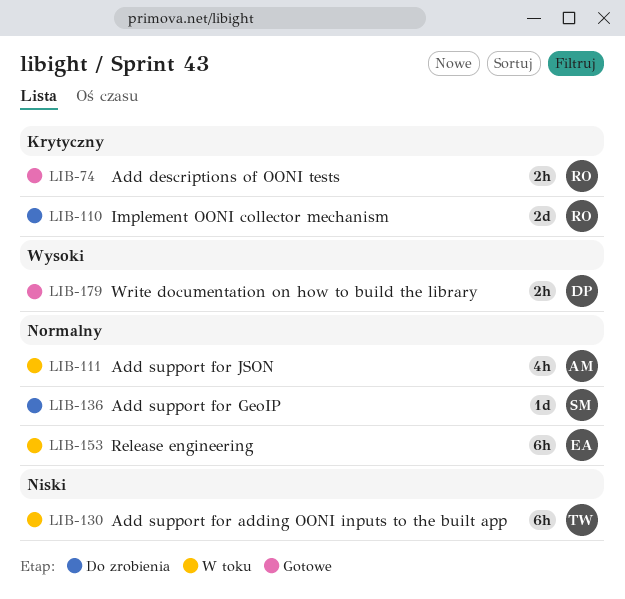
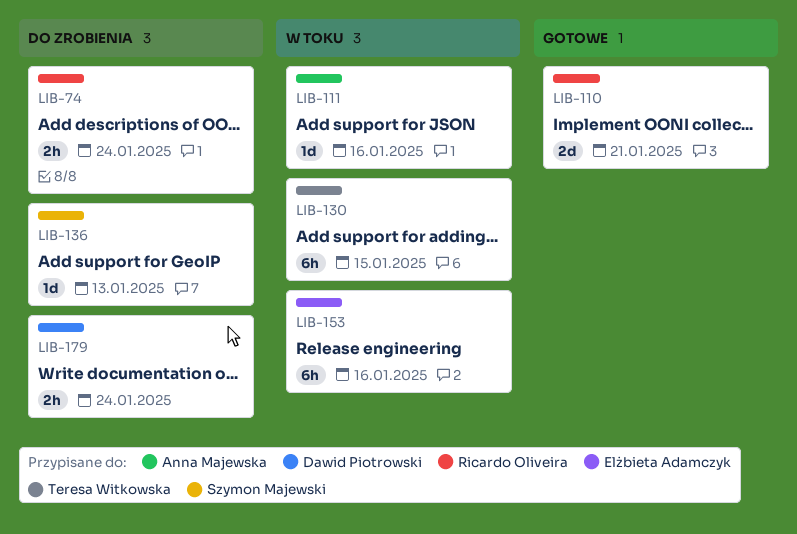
LIB-74, status: Gotowe -> Do zrobienia
LIB-110, status: Do zrobienia -> Gotowe
LIB-111, estimate: 4h -> 1d
LIB-179, status: Gotowe -> Do zrobienia

